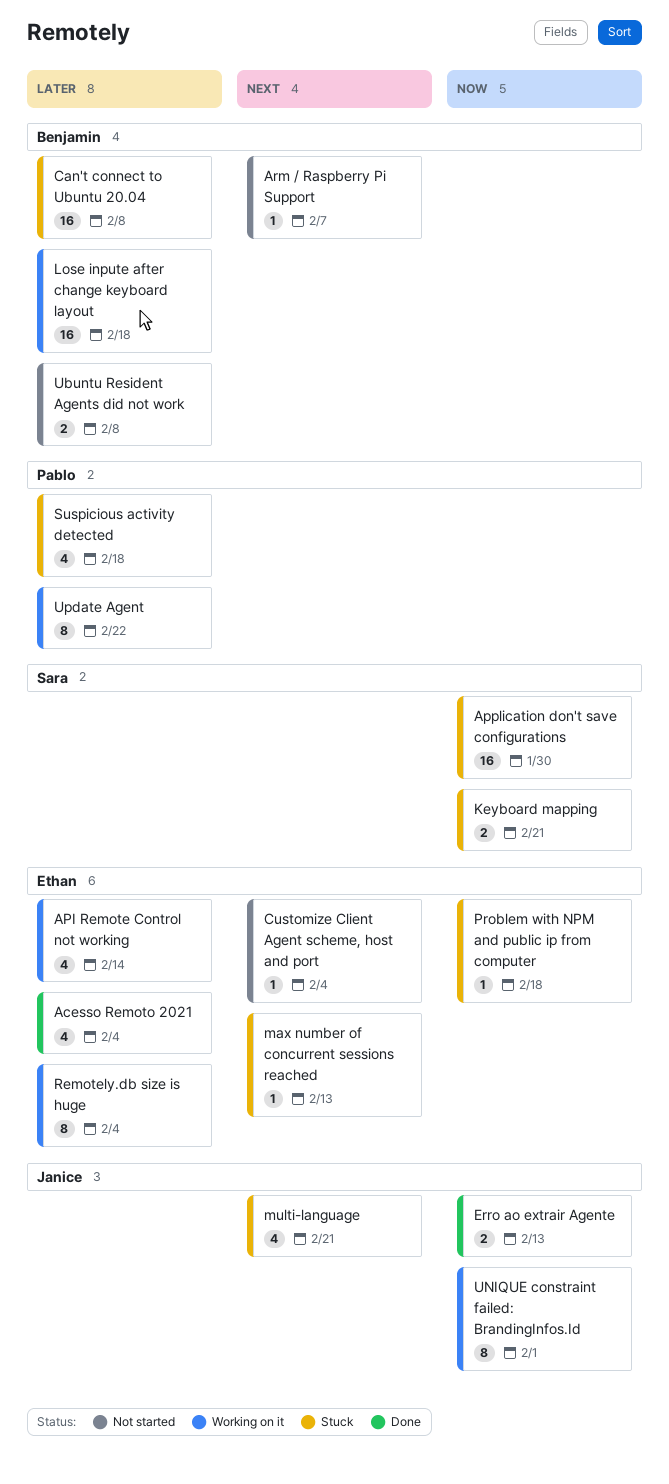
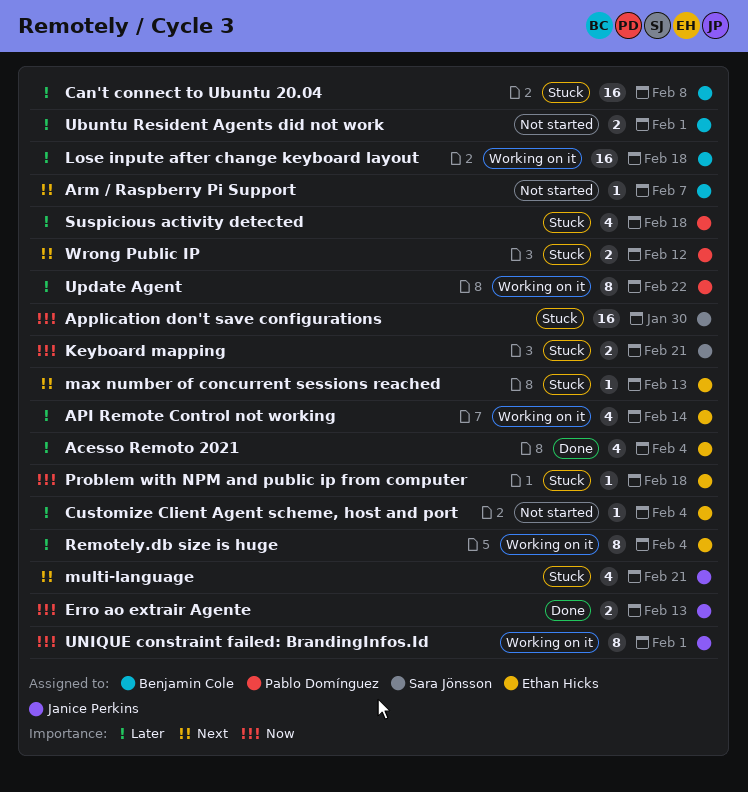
Customize Client Agent scheme, host and port, priority: Next -> Later
Ubuntu Resident Agents did not work, due: Feb 8 -> Feb 1
Wrong Public IP: none -> present

